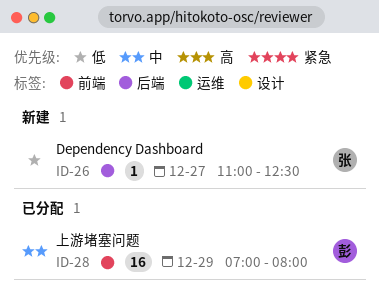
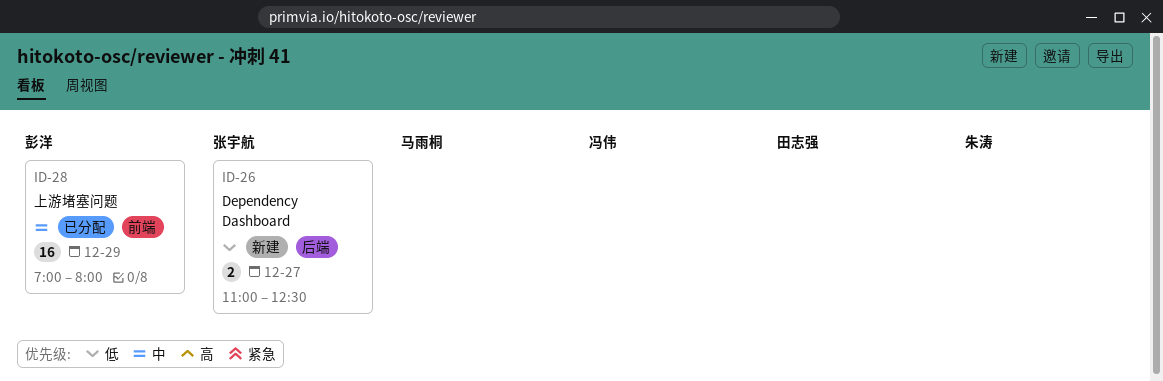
ID-26, estimate: 1 -> 2

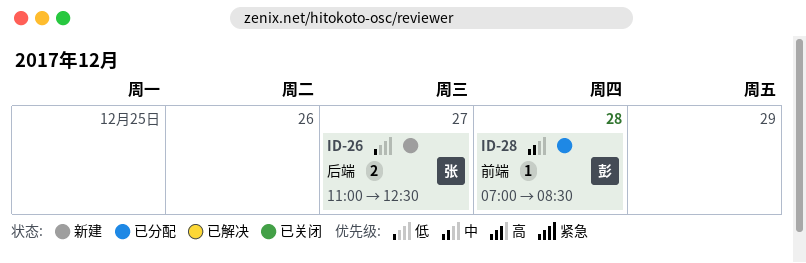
ID-28, estimate: 16 -> 1
ID-28, day: Dec 29 -> Dec 28
ID-28, ends: 08:00 -> 08:30

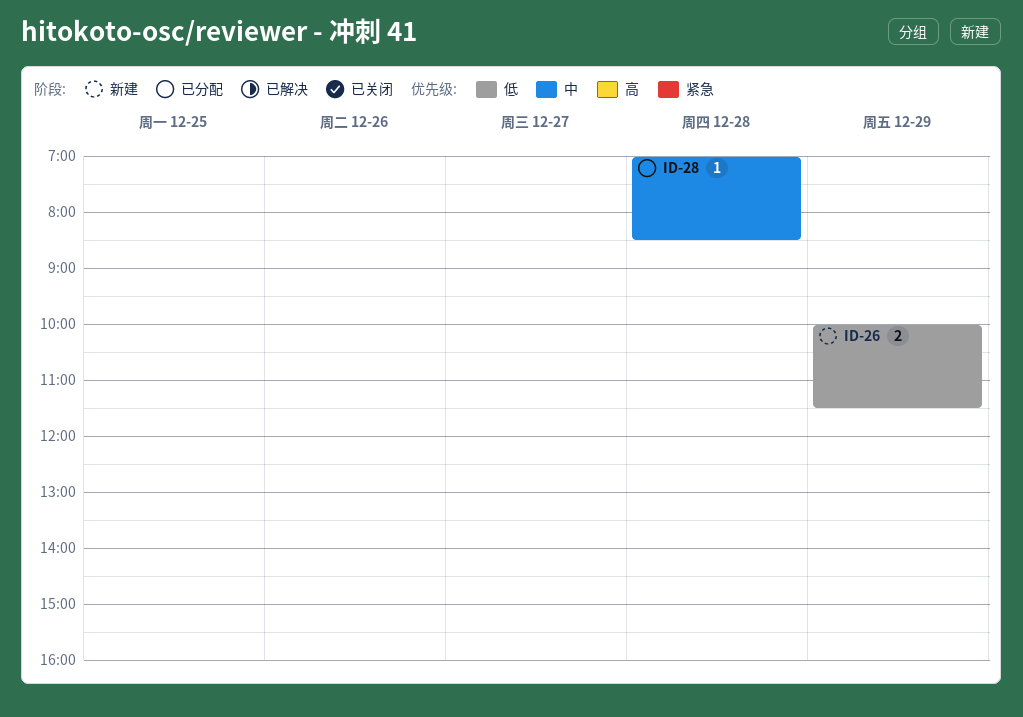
ID-26, day: Dec 27 -> Dec 29
ID-26, begins: 11:00 -> 10:00
ID-26, ends: 12:30 -> 11:30

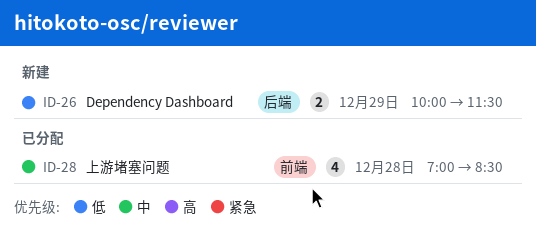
ID-28, estimate: 1 -> 4

